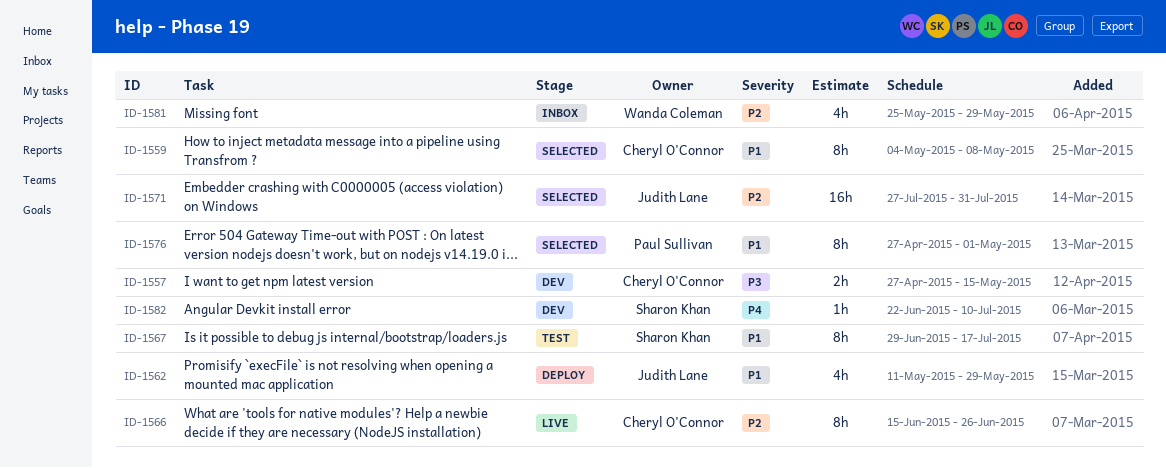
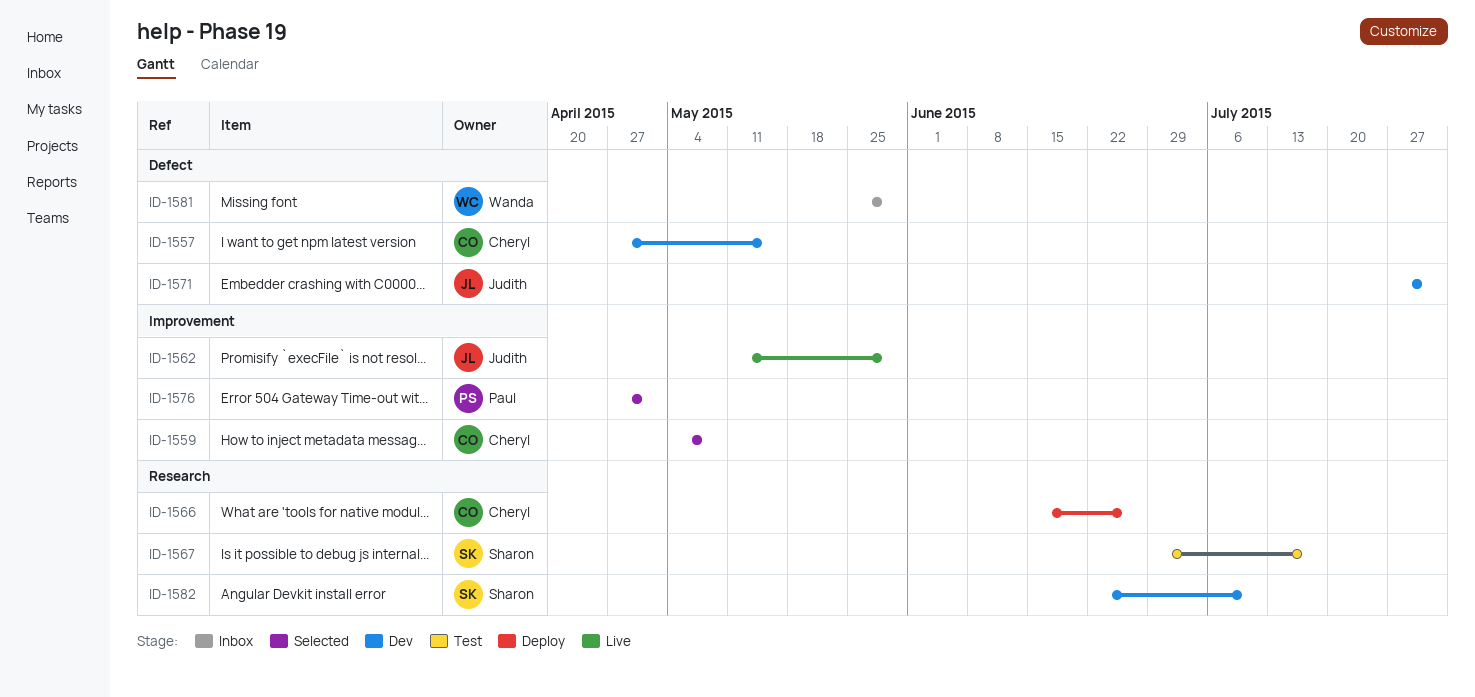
ID-1562, status: Deploy -> Live
ID-1566, status: Live -> Deploy
ID-1571, status: Selected -> Dev

